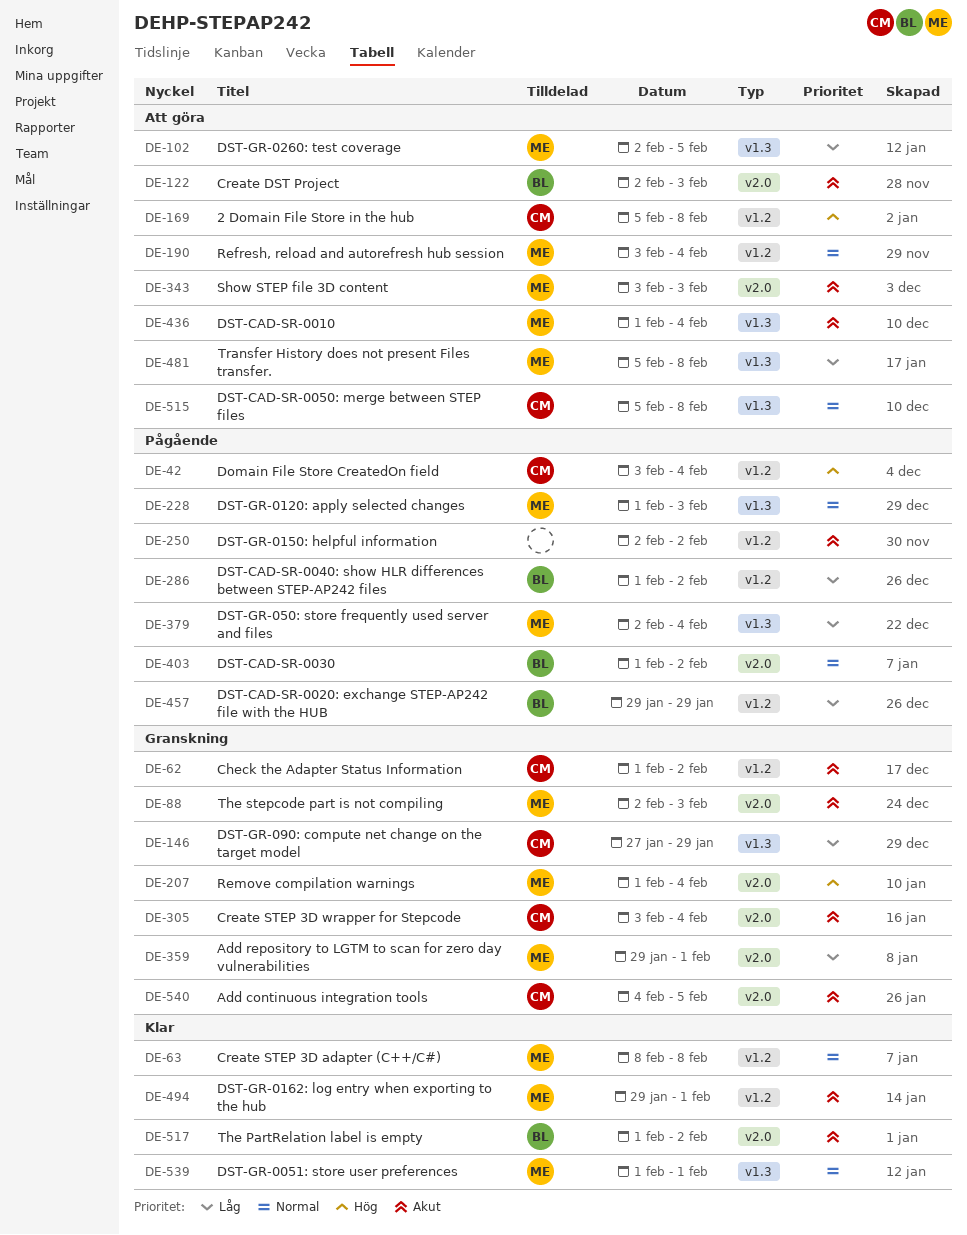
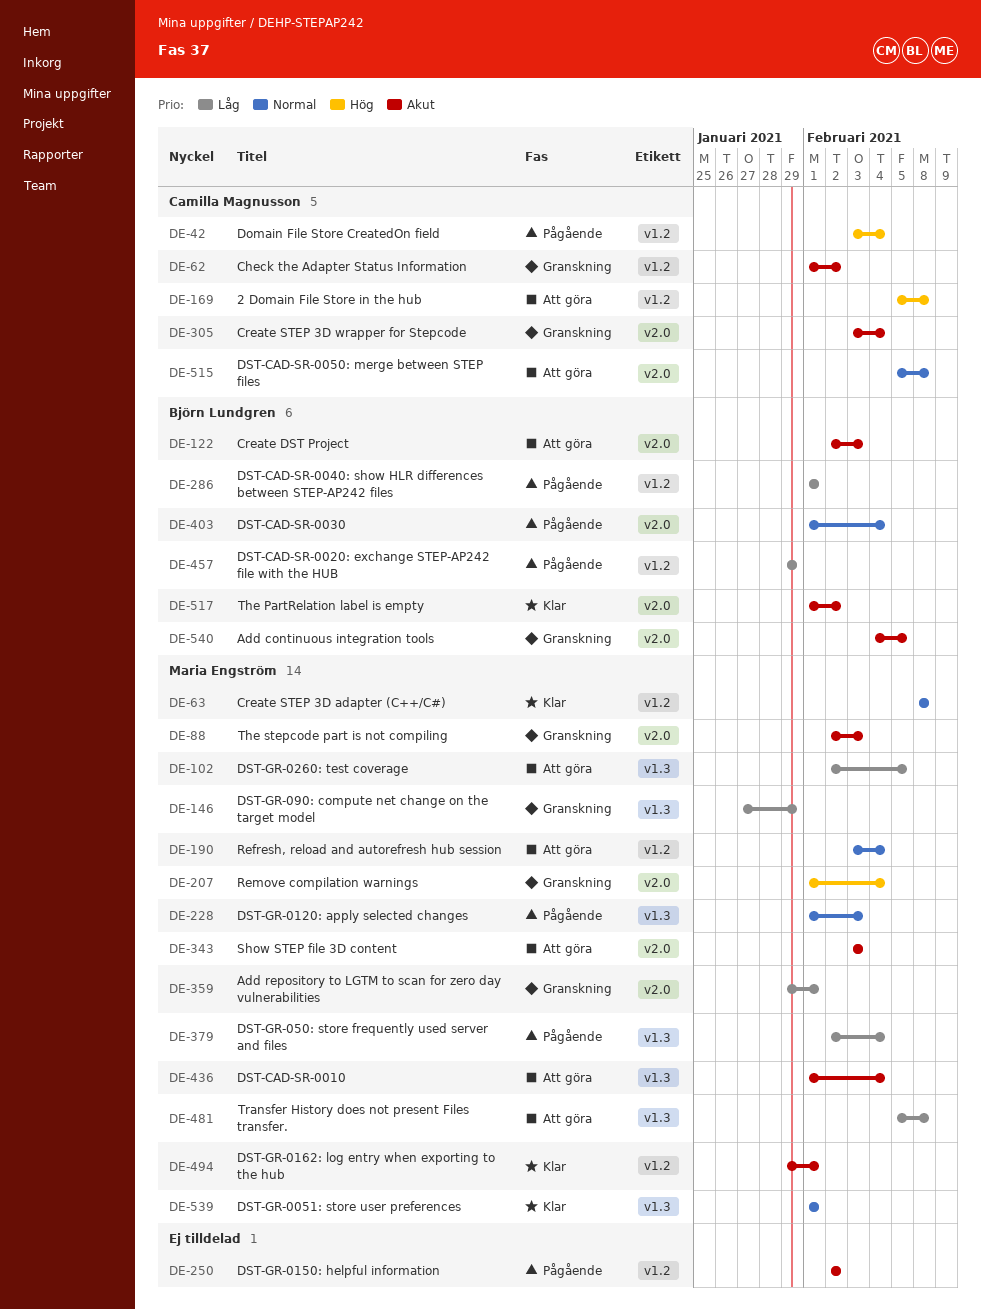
DE-146, owner: Camilla Magnusson -> Maria Engström
DE-286, due: Feb 2 -> Feb 1
DE-403, due: Feb 2 -> Feb 4
DE-515, label: v1.3 -> v2.0
DE-540, owner: Camilla Magnusson -> Björn Lundgren

